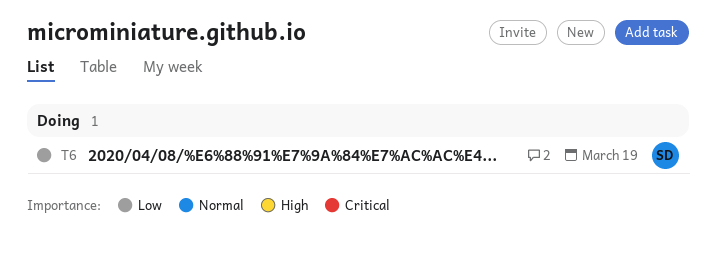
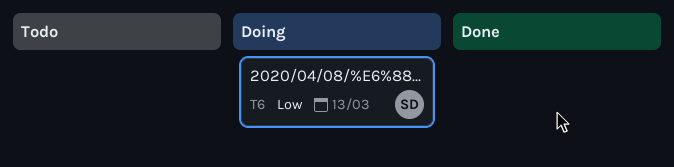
T6, due: Mar 19 -> Mar 13

